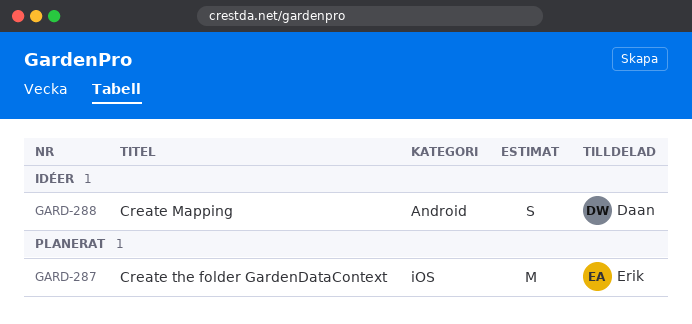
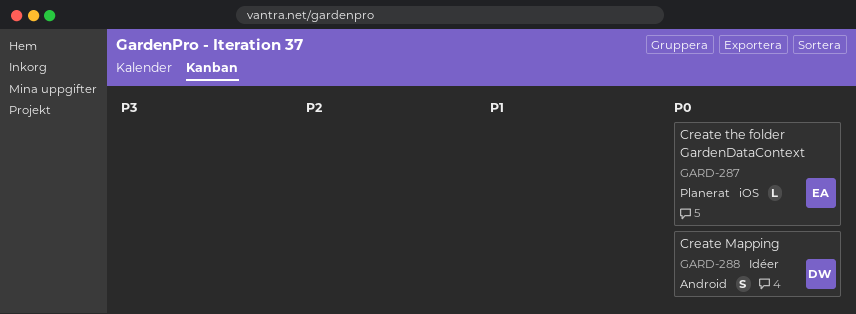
GARD-287, estimate: M -> L

